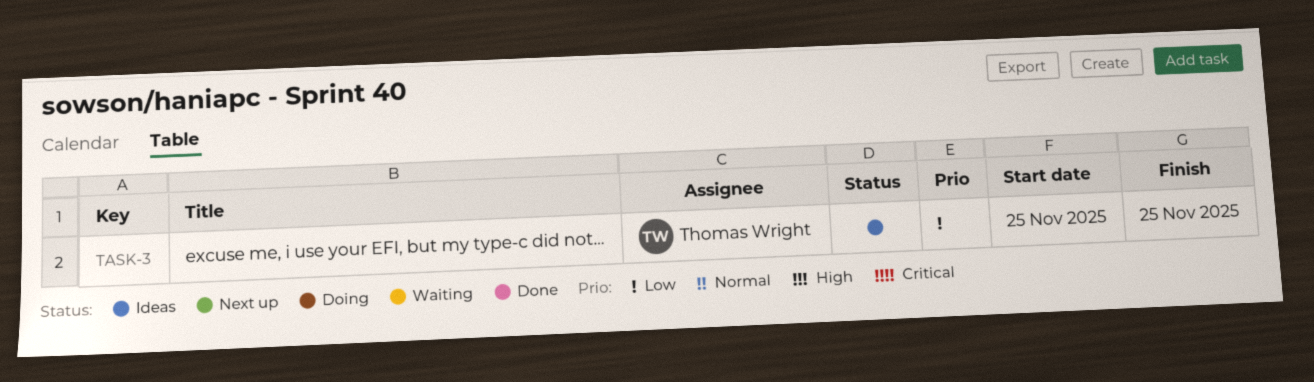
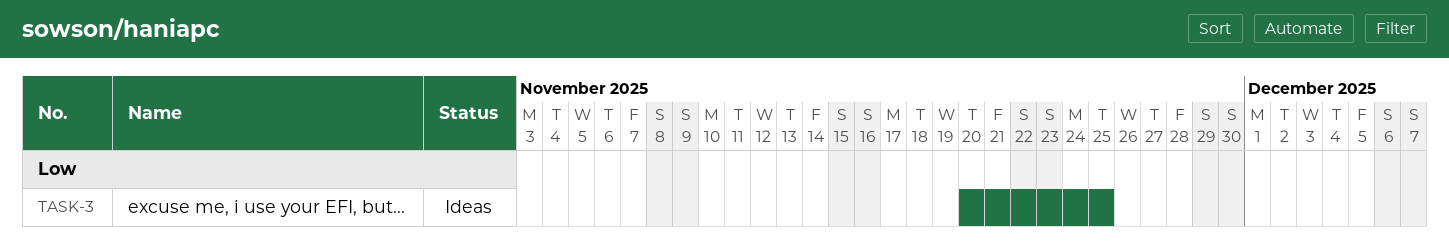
TASK-3, start: Nov 25 -> Nov 20

